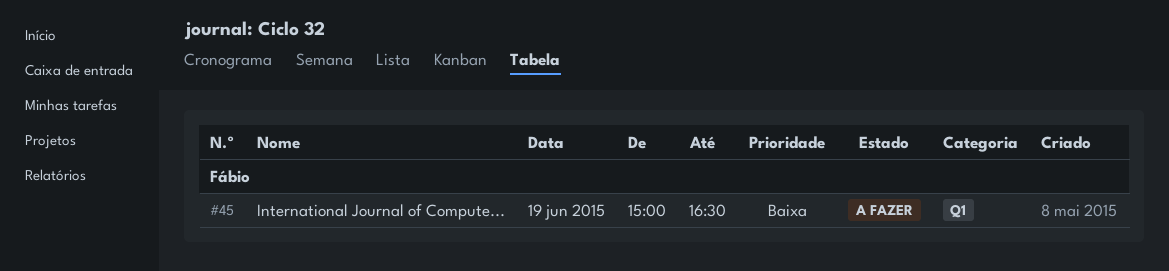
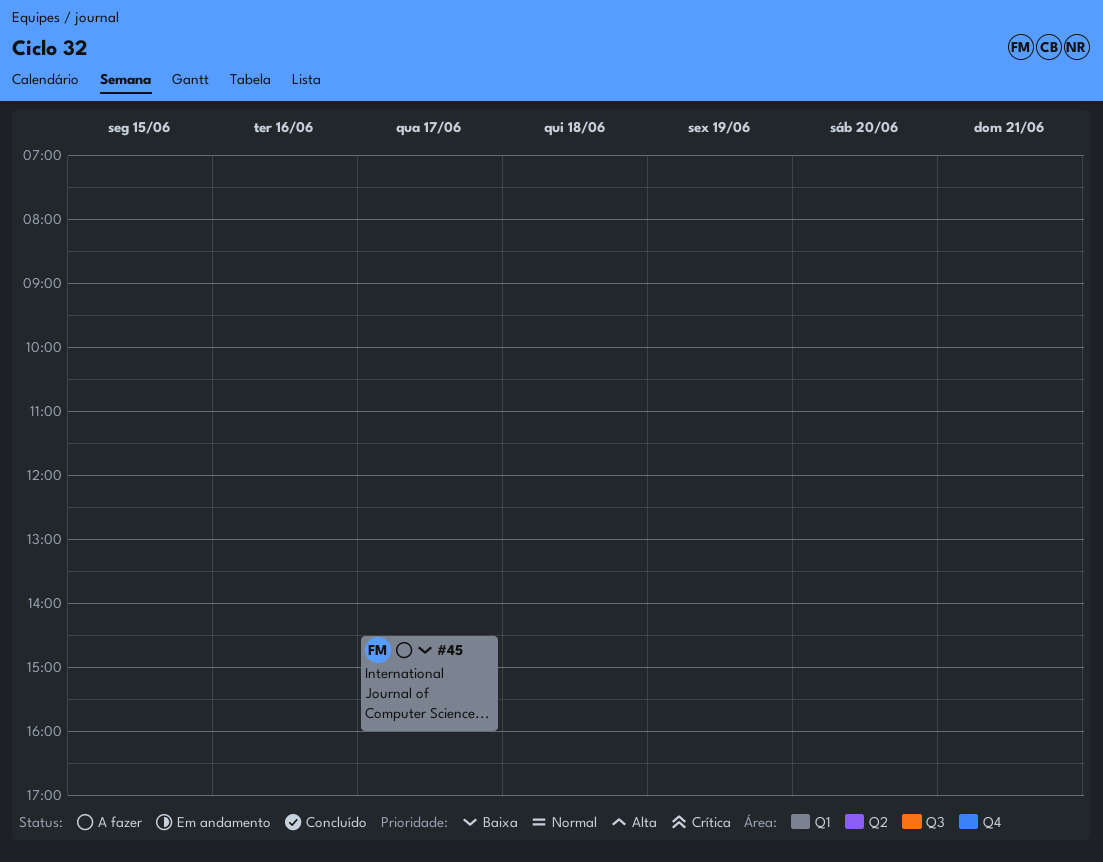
#45, day: Jun 19 -> Jun 17
#45, begins: 15:00 -> 14:30
#45, ends: 16:30 -> 16:00

